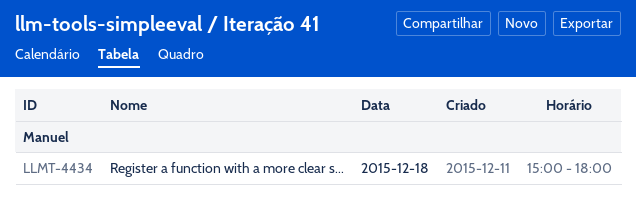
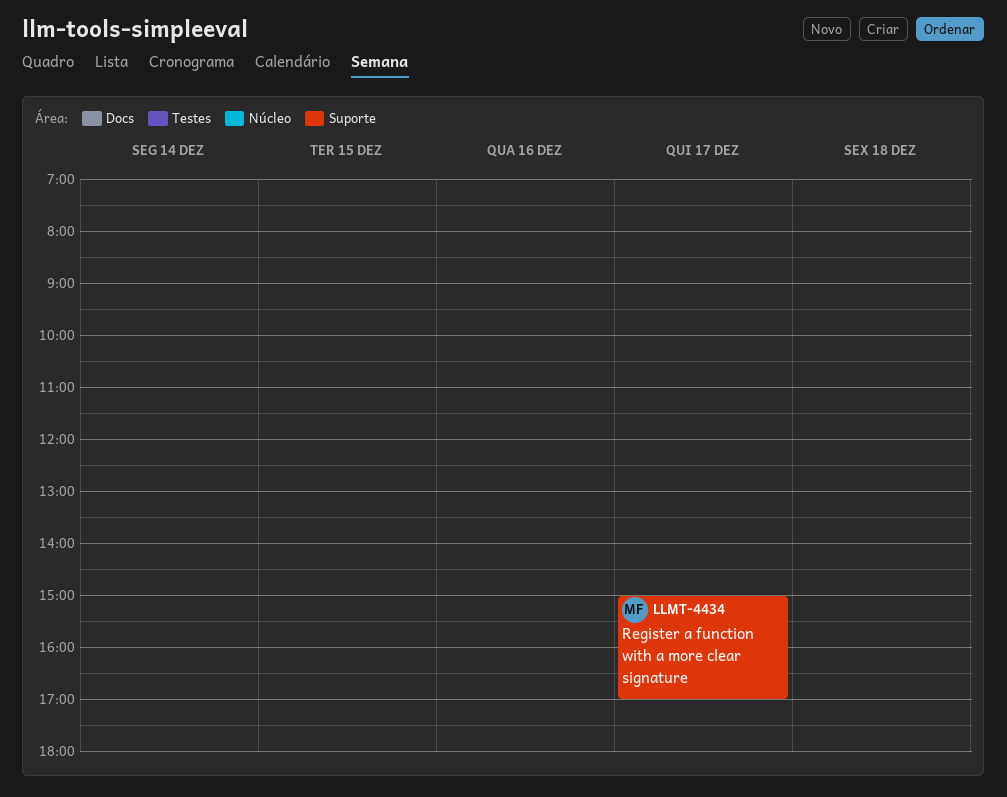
LLMT-4434, day: Dec 18 -> Dec 17
LLMT-4434, ends: 18:00 -> 17:00

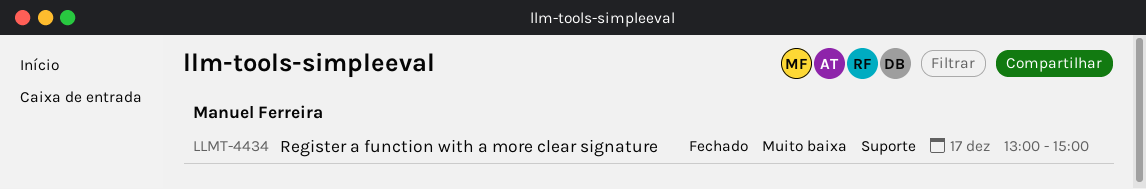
LLMT-4434, begins: 15:00 -> 13:00
LLMT-4434, ends: 17:00 -> 15:00

